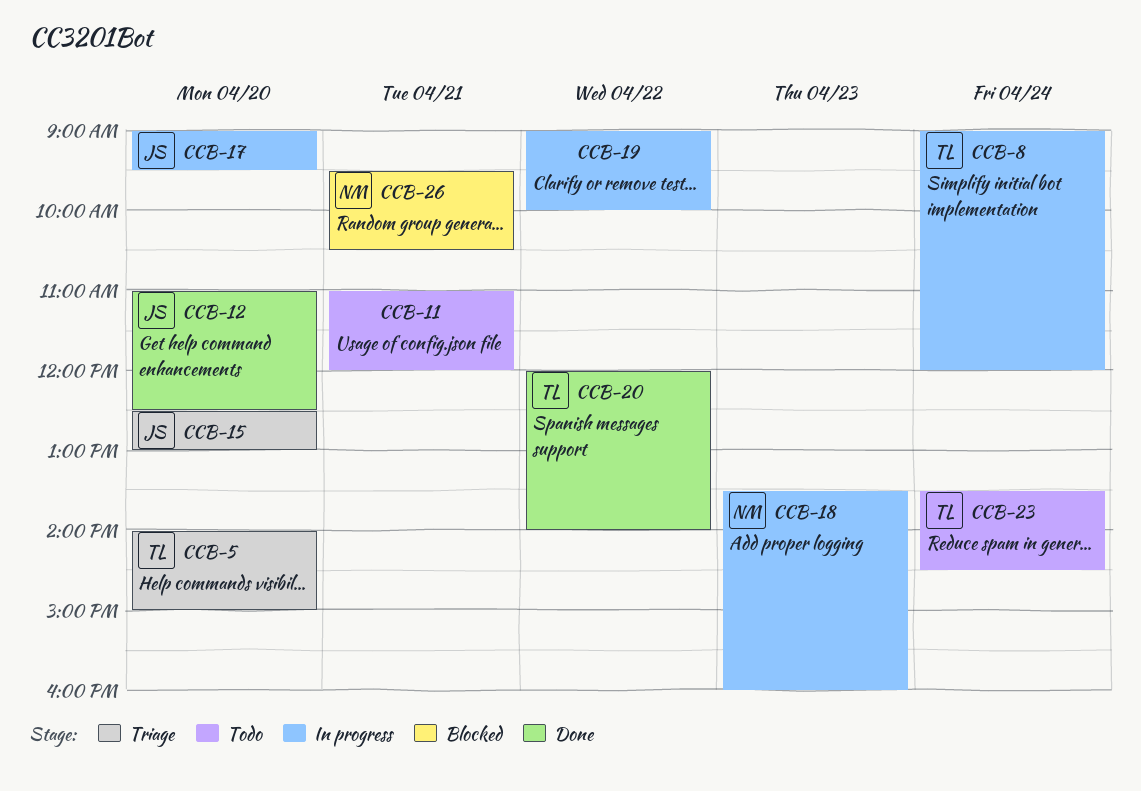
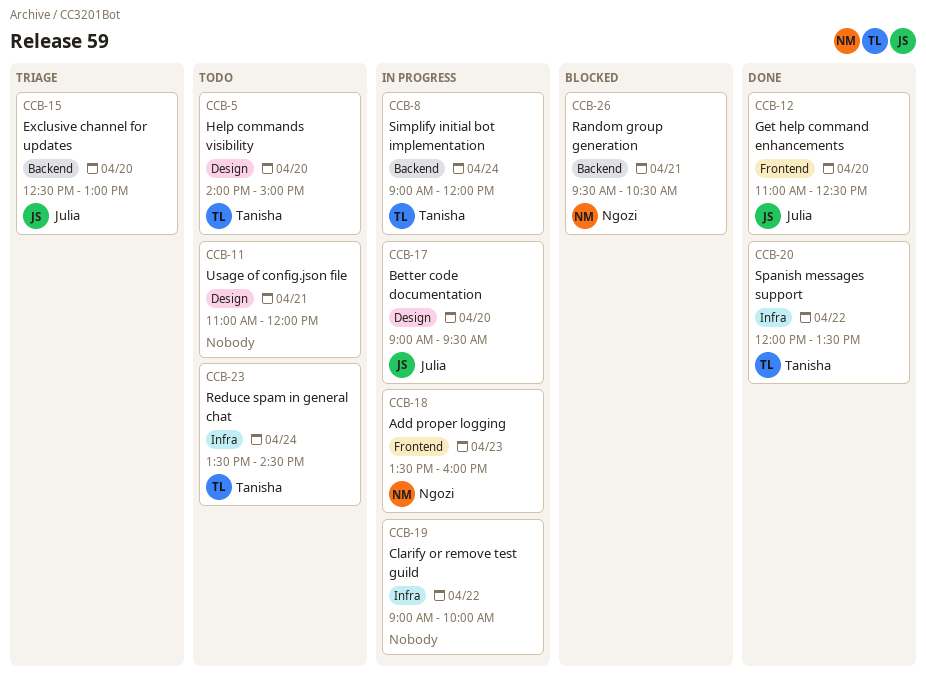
CCB-5, status: Triage -> Todo
CCB-20, ends: 14:00 -> 13:30

